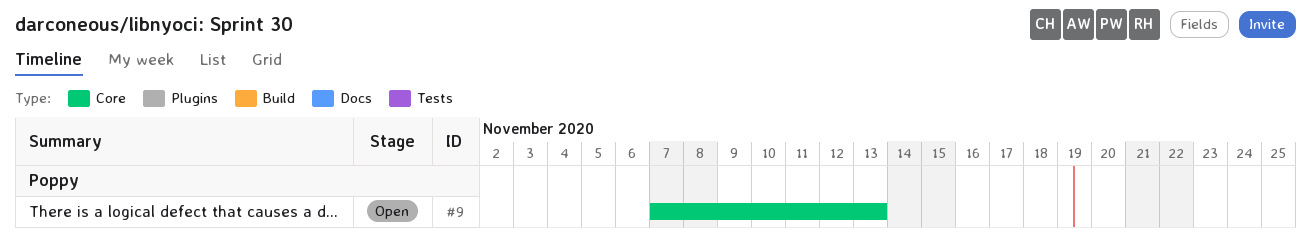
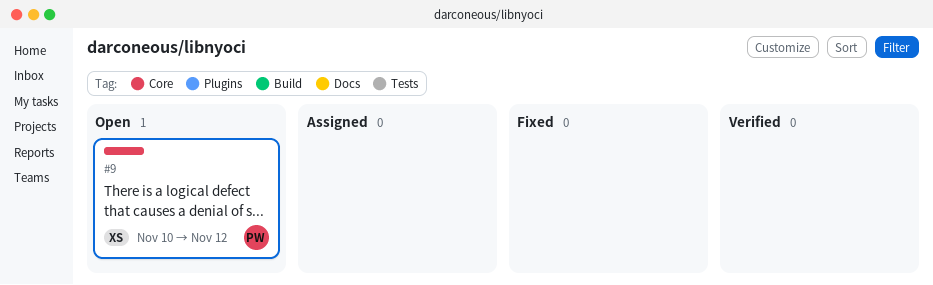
#9, start: Nov 7 -> Nov 10
#9, due: Nov 13 -> Nov 12

